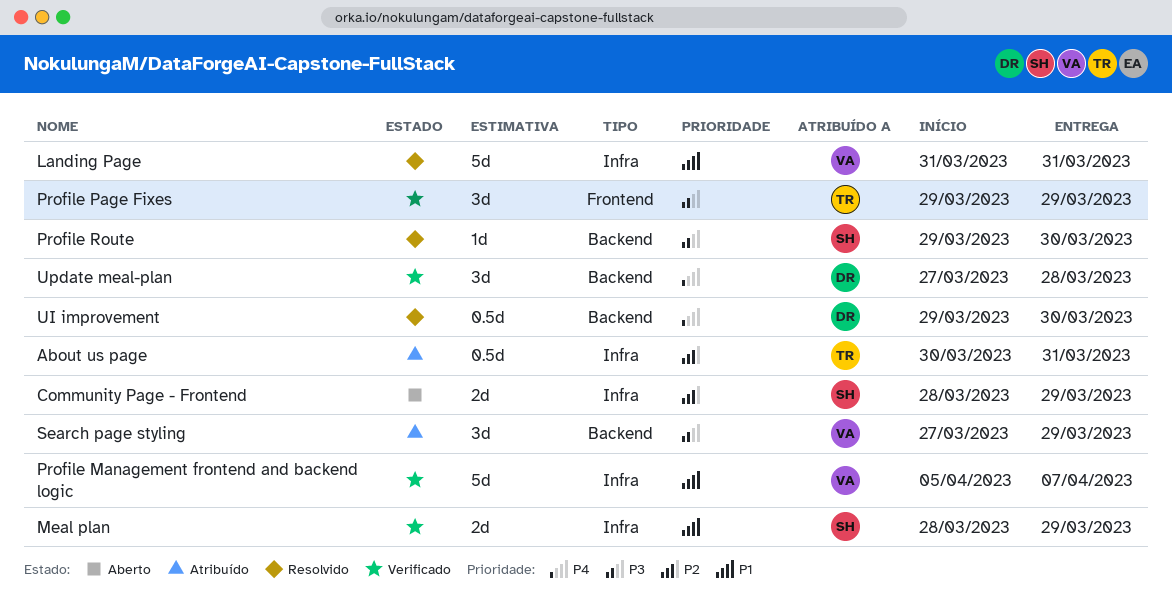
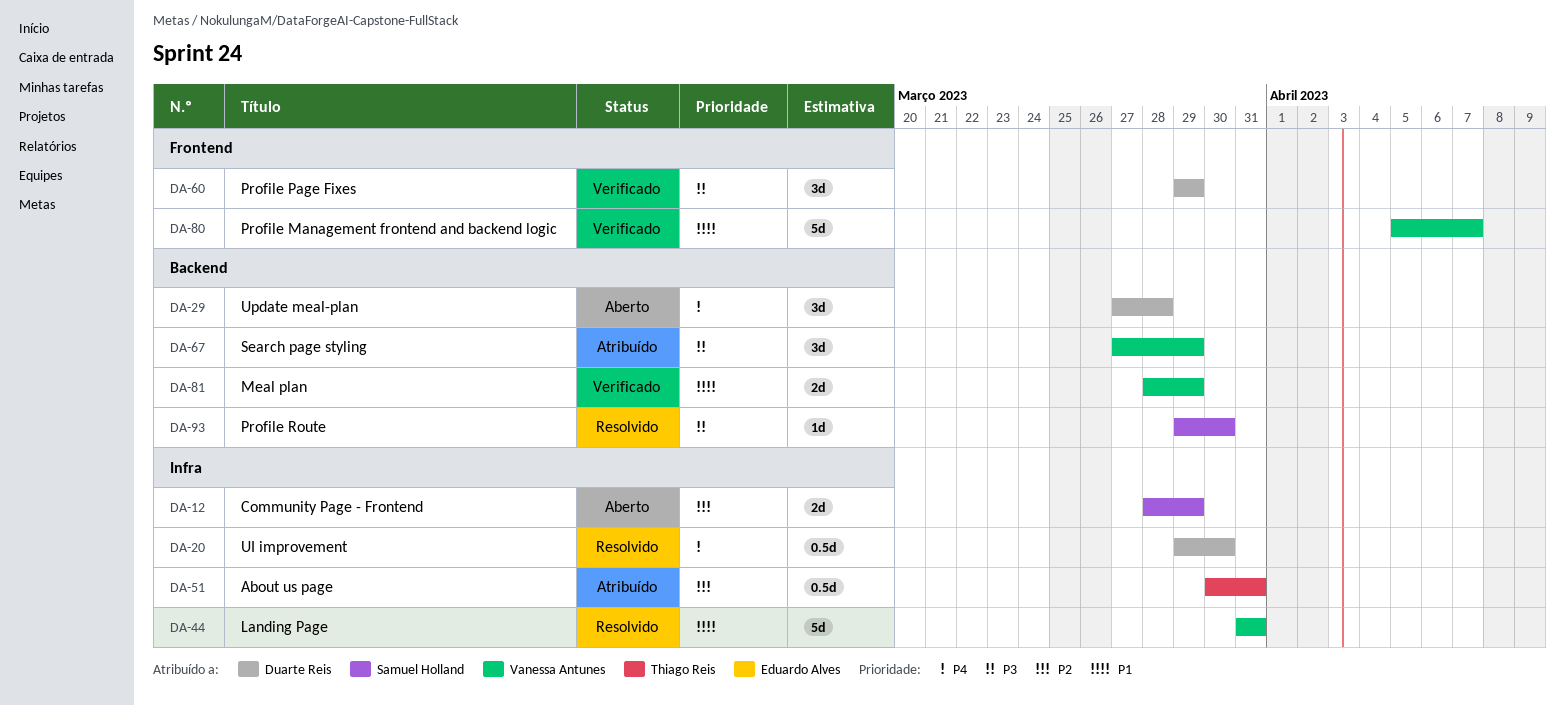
Meal plan, owner: Samuel Holland -> Vanessa Antunes
Meal plan, label: Infra -> Backend
Profile Management frontend and backend logic, label: Infra -> Frontend
Profile Page Fixes, owner: Thiago Reis -> Duarte Reis
UI improvement, label: Backend -> Infra
Update meal-plan, status: Verificado -> Aberto

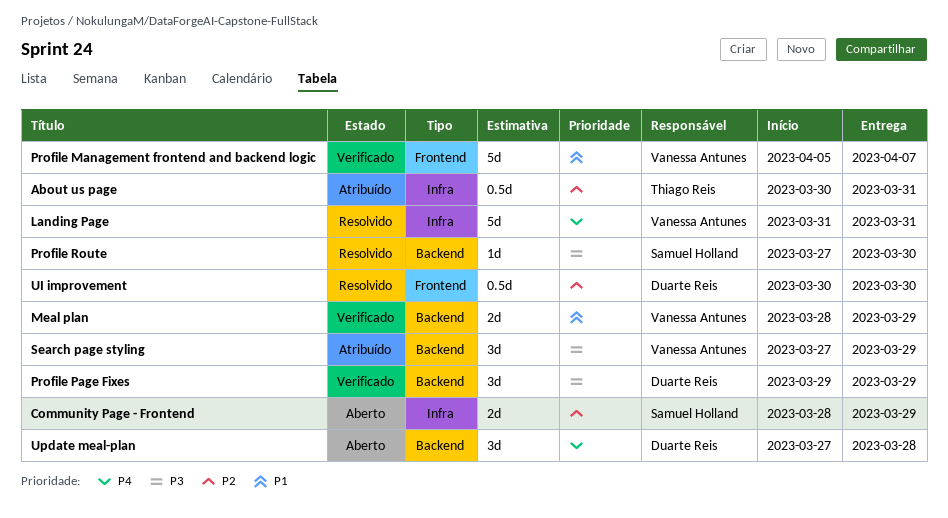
Landing Page, priority: P1 -> P4
Profile Page Fixes, label: Frontend -> Backend
Profile Route, start: Mar 29 -> Mar 27
UI improvement, priority: P4 -> P2
UI improvement, label: Infra -> Frontend
UI improvement, start: Mar 29 -> Mar 30

